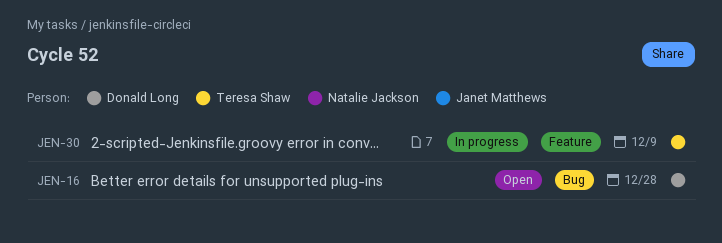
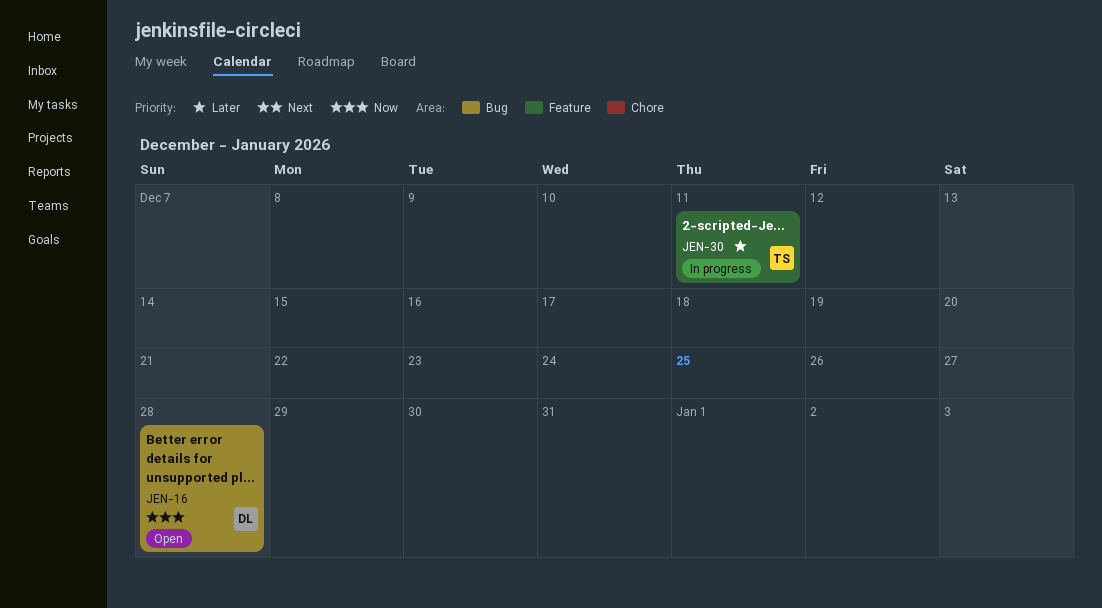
JEN-30, due: Dec 9 -> Dec 11

